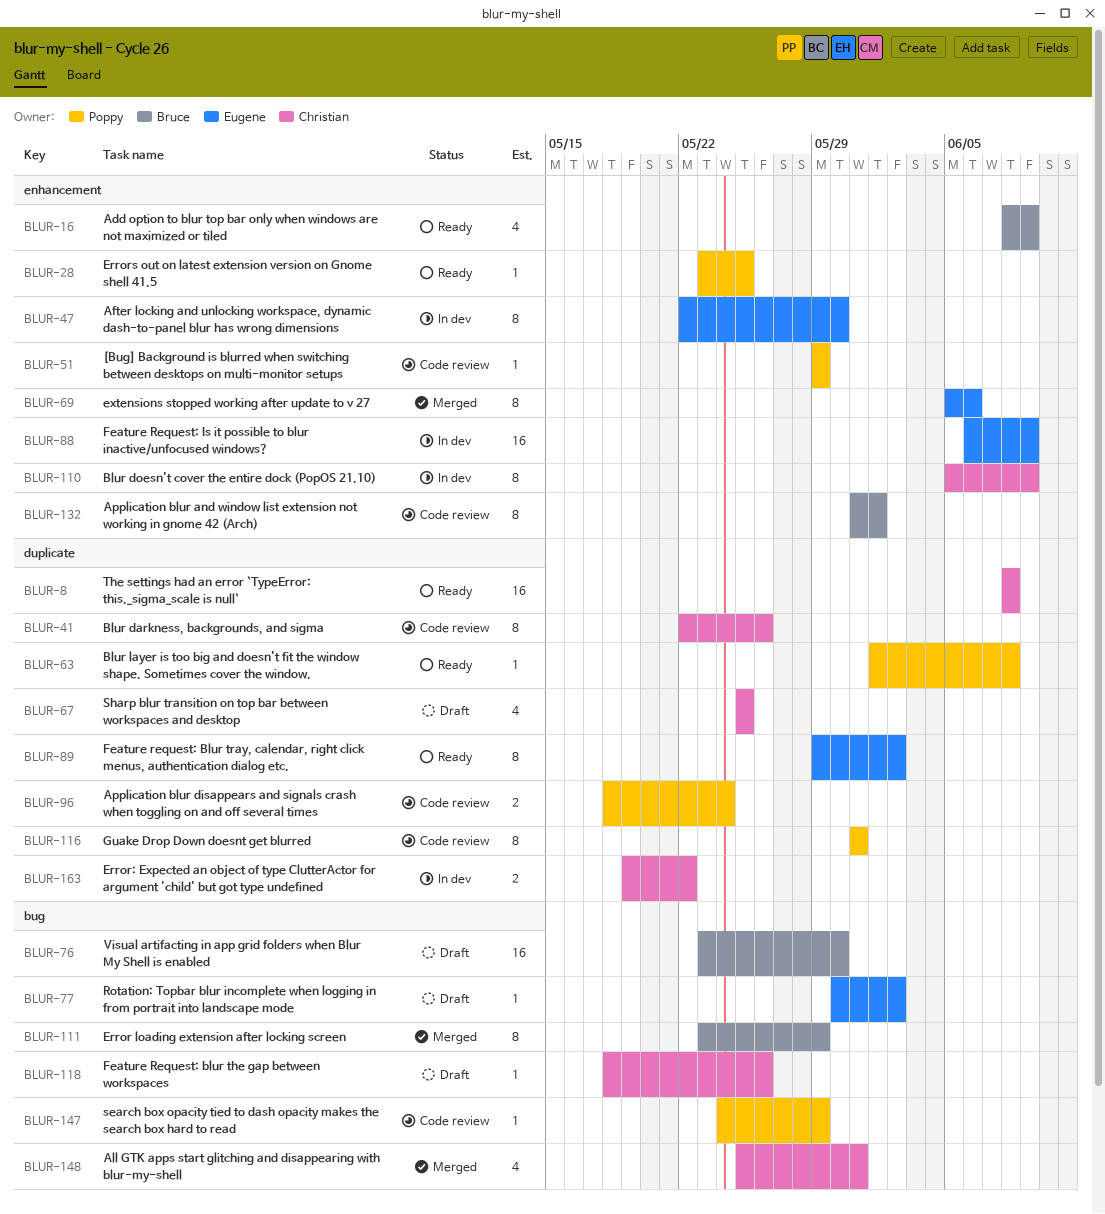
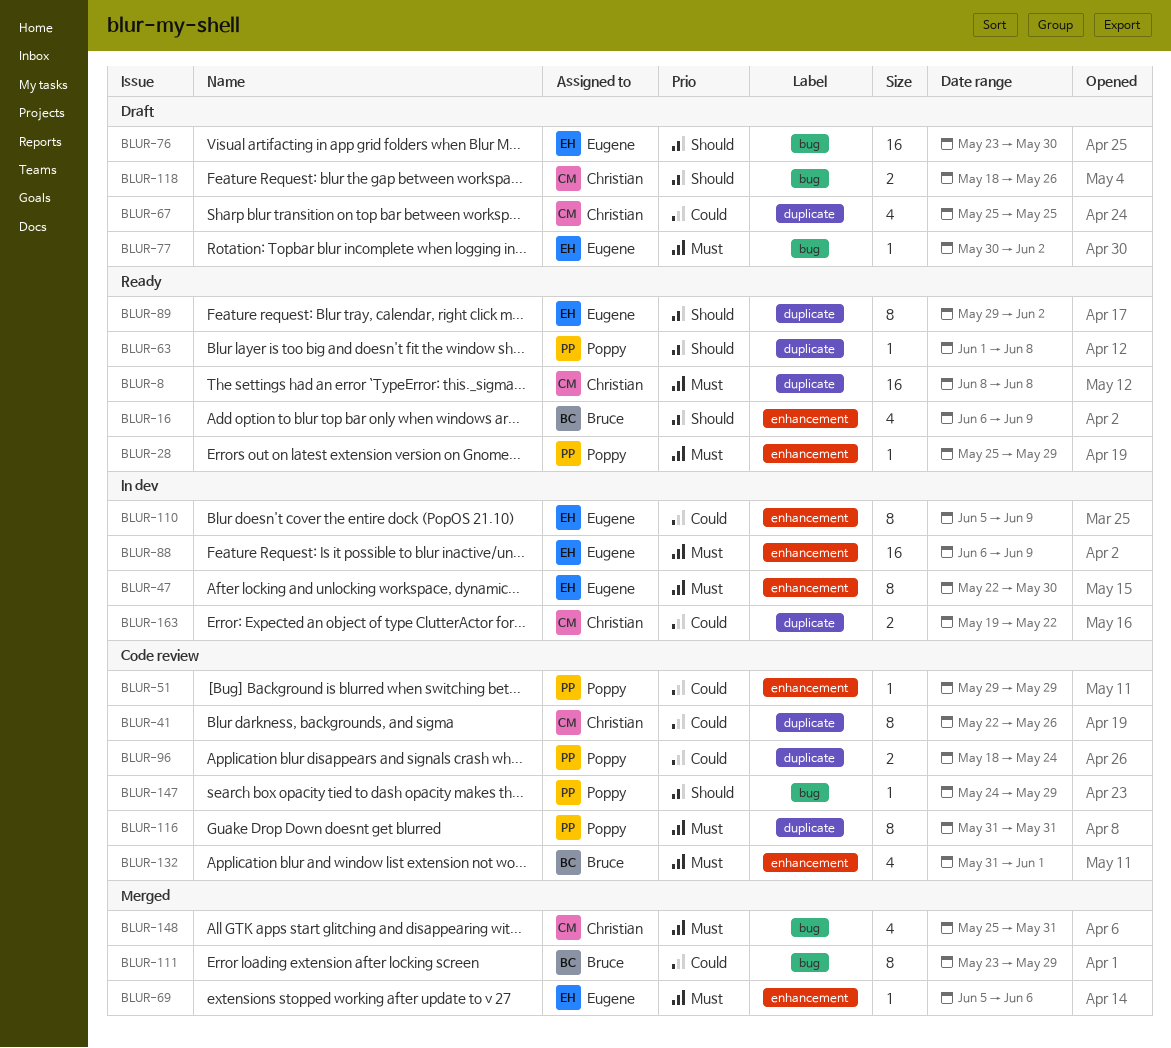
BLUR-16, start: Jun 8 -> Jun 6
BLUR-28, start: May 23 -> May 25
BLUR-28, due: May 25 -> May 29
BLUR-69, estimate: 8 -> 1
BLUR-76, owner: Bruce -> Eugene
BLUR-110, owner: Christian -> Eugene
BLUR-118, estimate: 1 -> 2
BLUR-132, estimate: 8 -> 4

